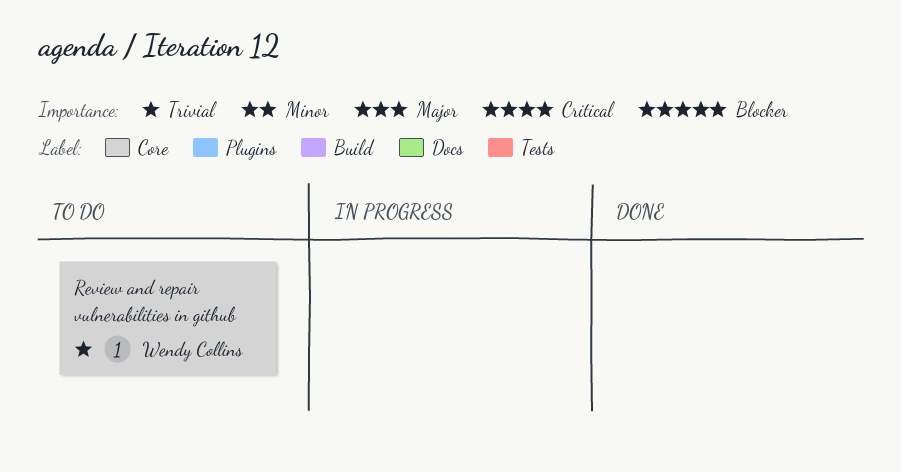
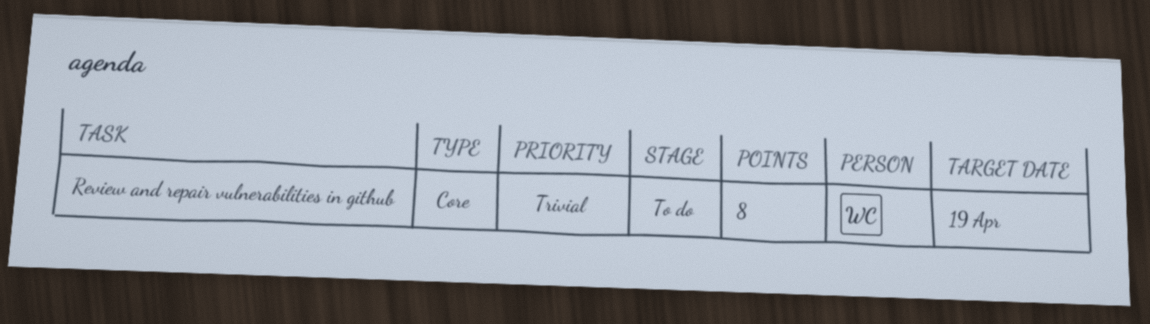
Review and repair vulnerabilities in github, estimate: 1 -> 8

